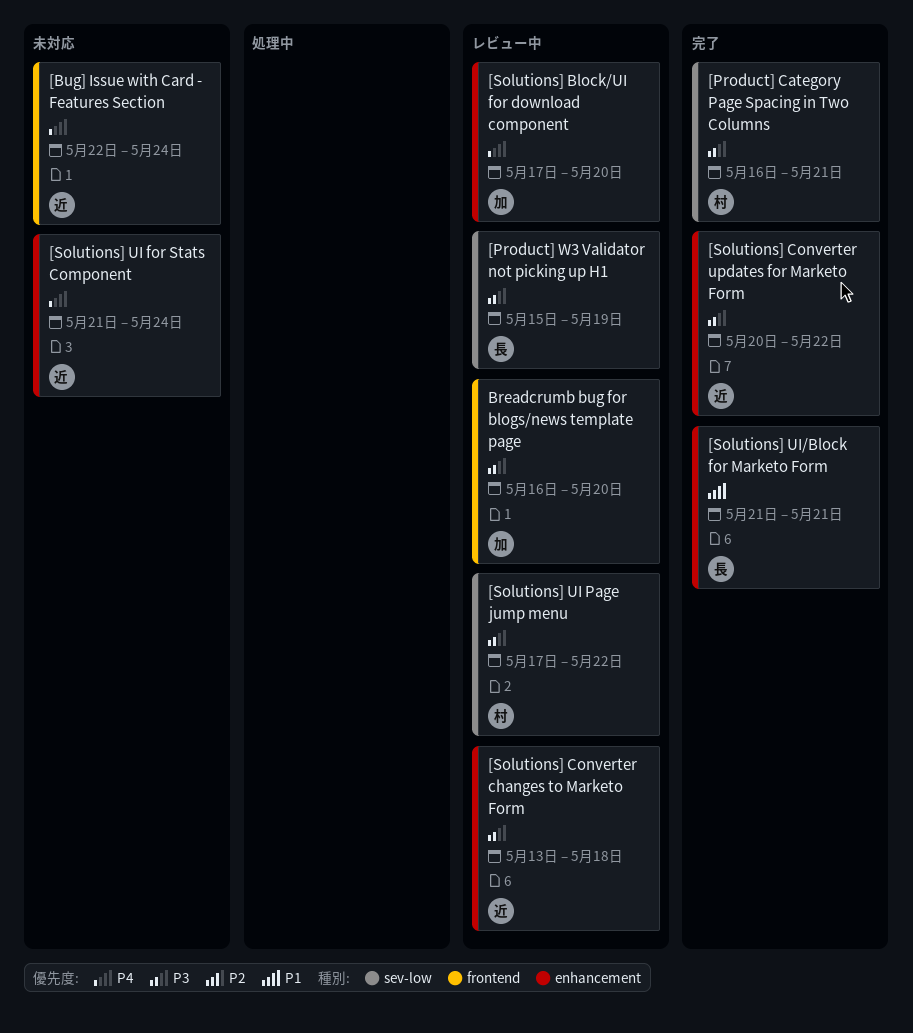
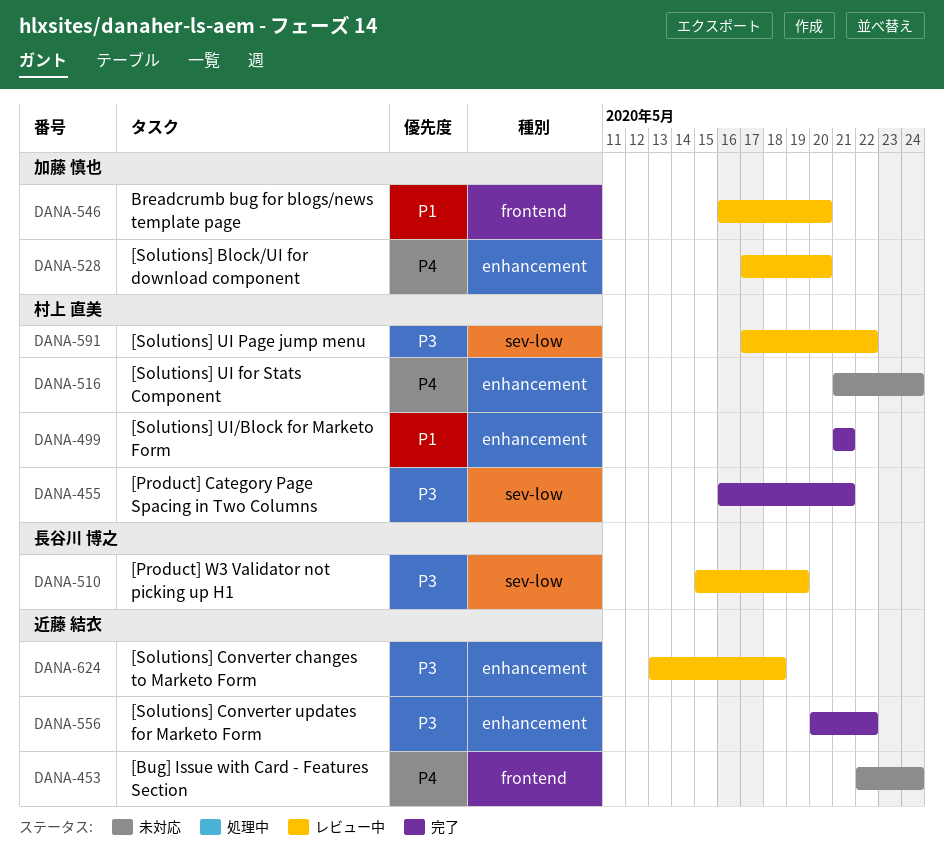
[Solutions] UI for Stats Component, owner: 近藤 結衣 -> 村上 直美
[Solutions] UI/Block for Marketo Form, owner: 長谷川 博之 -> 村上 直美
Breadcrumb bug for blogs/news template page, priority: P3 -> P1

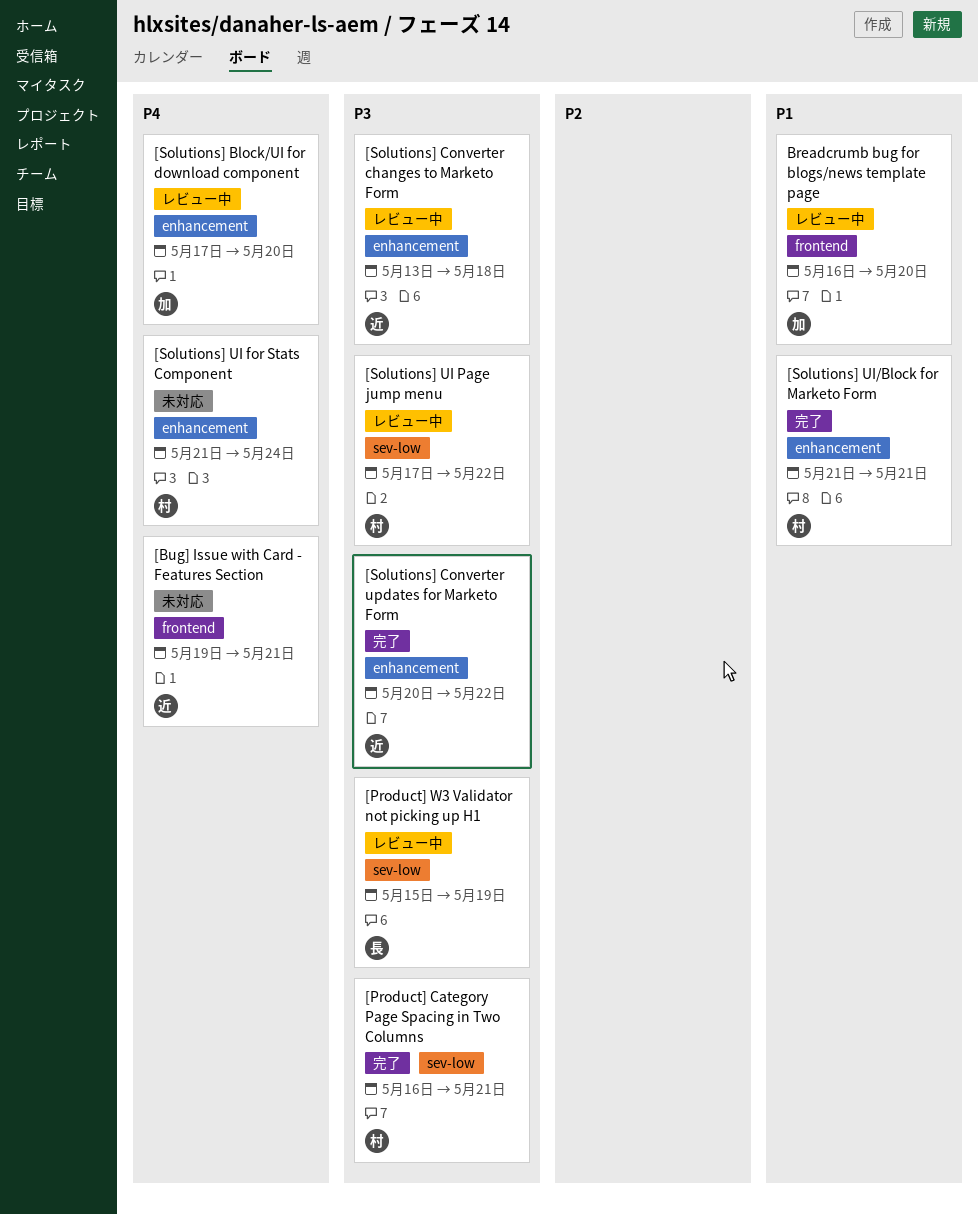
[Bug] Issue with Card - Features Section, start: May 22 -> May 19
[Bug] Issue with Card - Features Section, due: May 24 -> May 21

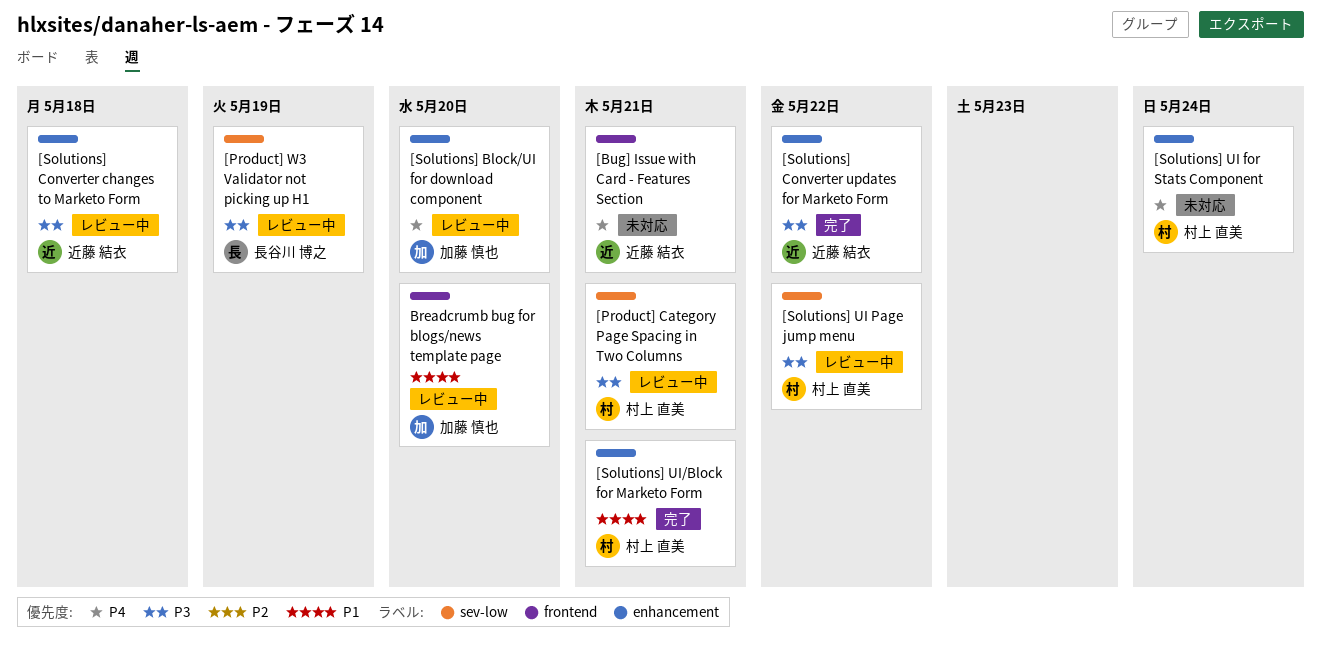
[Product] Category Page Spacing in Two Columns, status: 完了 -> レビュー中

